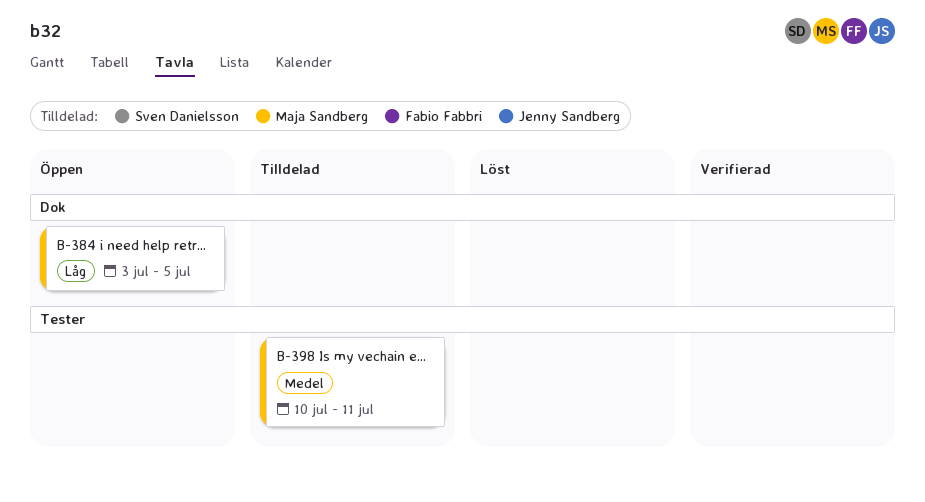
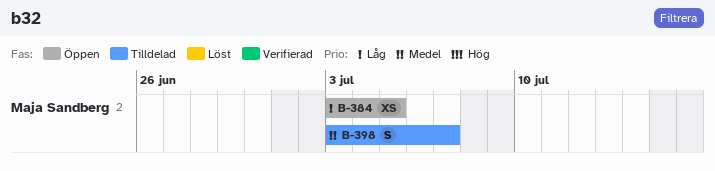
B-398, start: Jul 10 -> Jul 3
B-398, due: Jul 11 -> Jul 7

